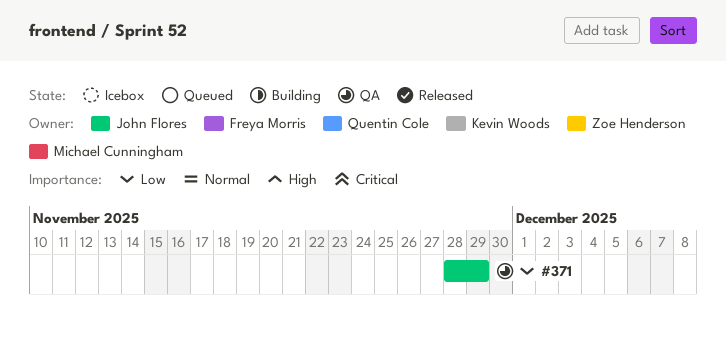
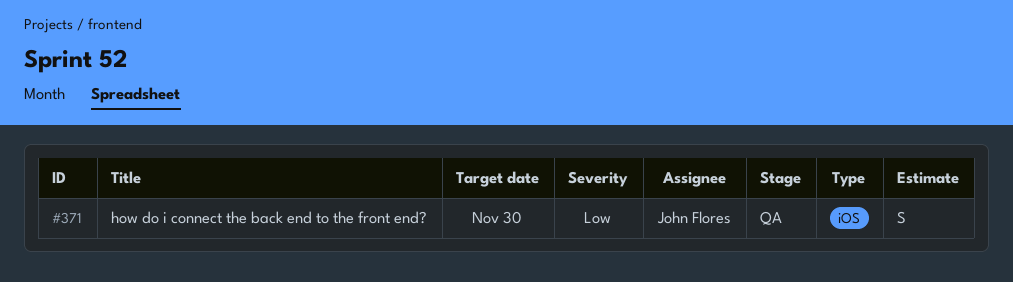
#371, due: Nov 29 -> Nov 30

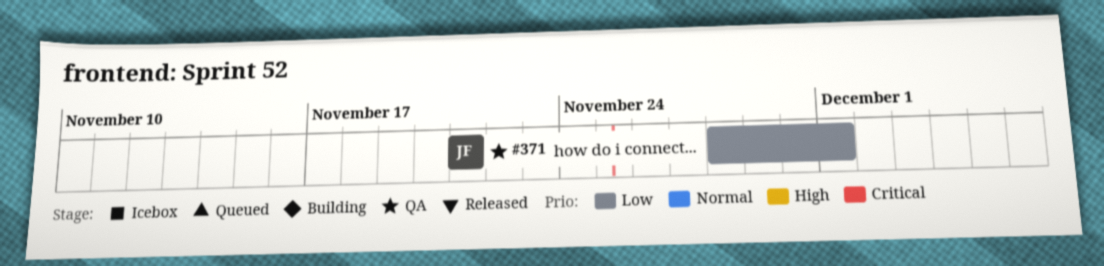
#371, due: Nov 30 -> Dec 1

